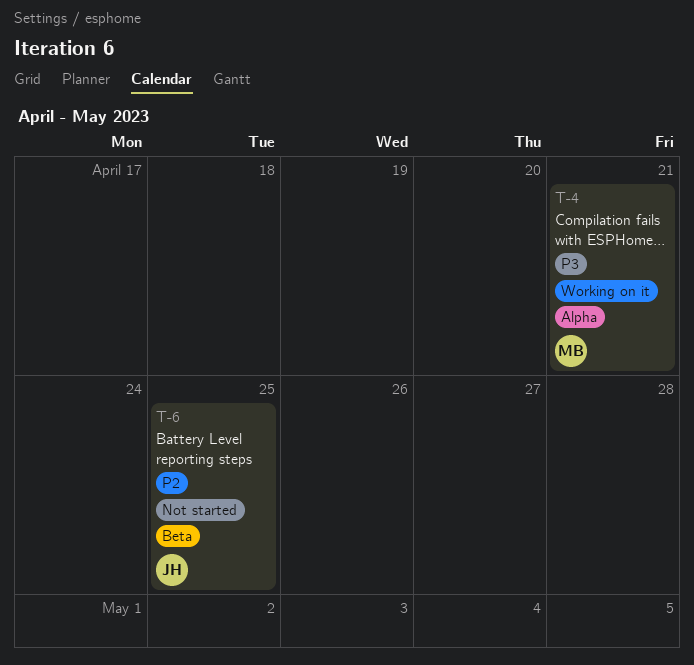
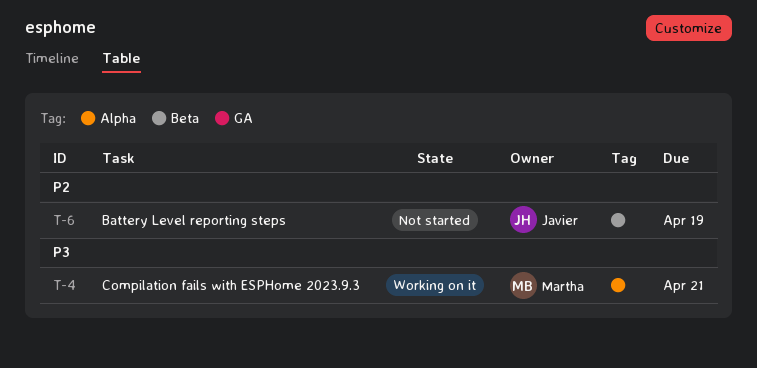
T-6, due: Apr 25 -> Apr 19

